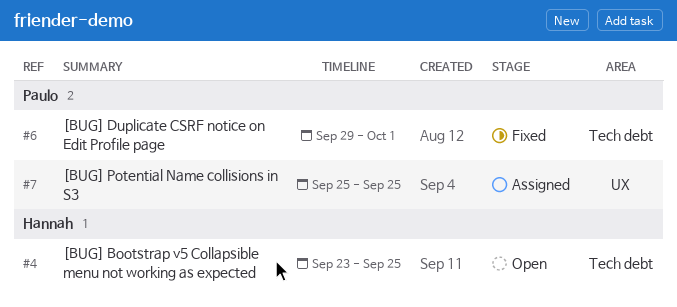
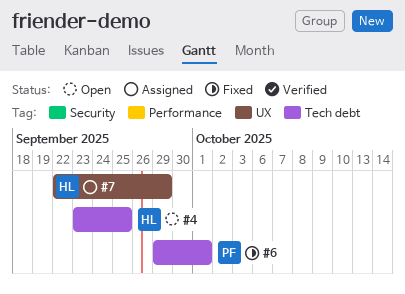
#7, owner: Paulo -> Hannah
#7, start: Sep 25 -> Sep 22
#7, due: Sep 25 -> Sep 29

